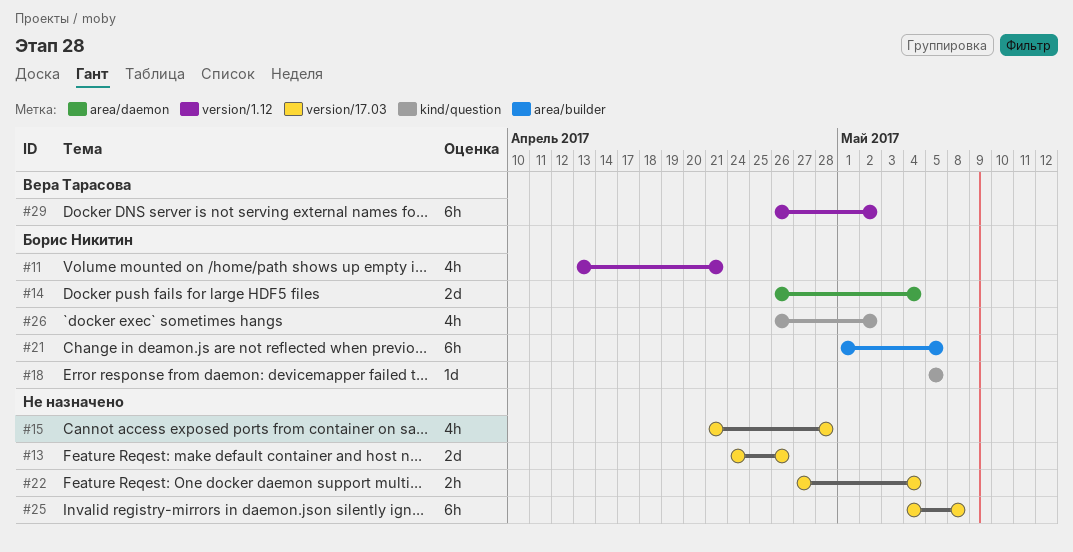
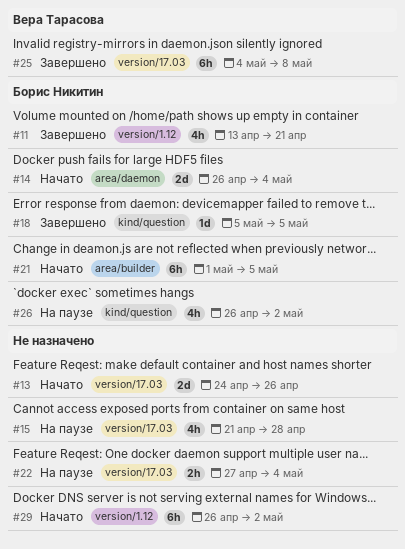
#25, owner: none -> Вера Тарасова
#29, owner: Вера Тарасова -> none

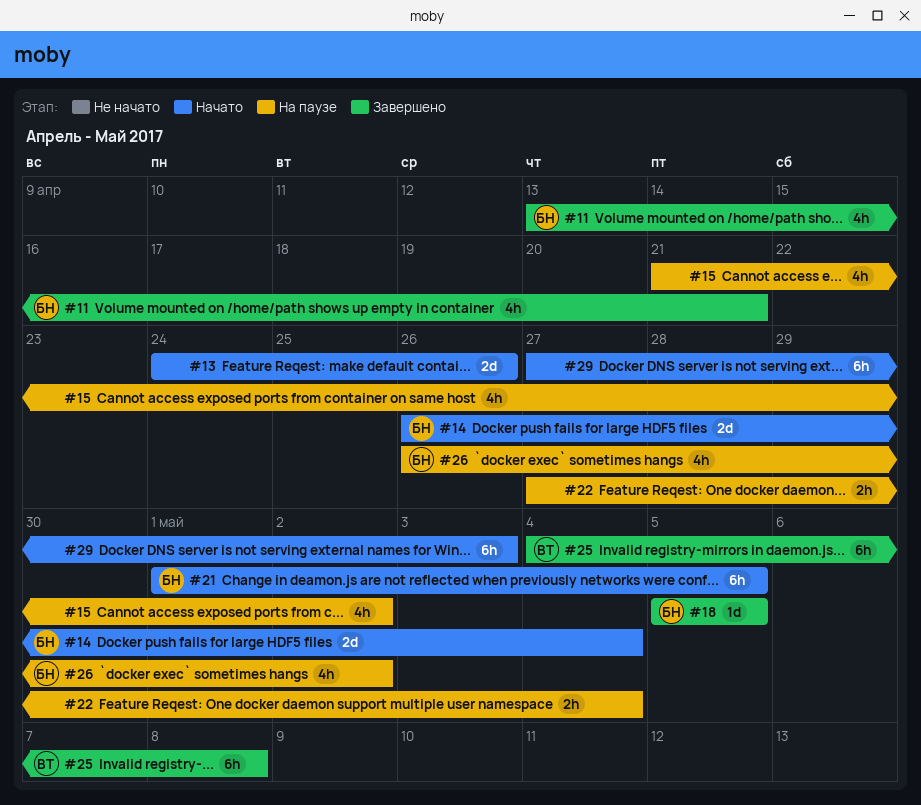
#15, due: Apr 28 -> May 2
#29, start: Apr 26 -> Apr 27
#29, due: May 2 -> May 3

